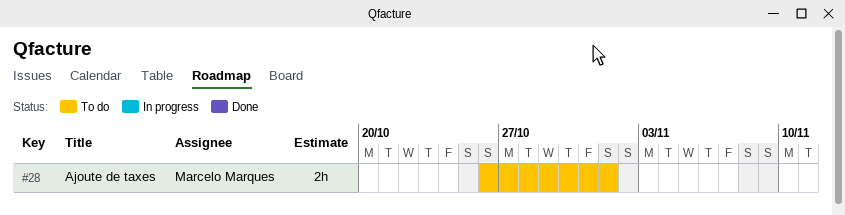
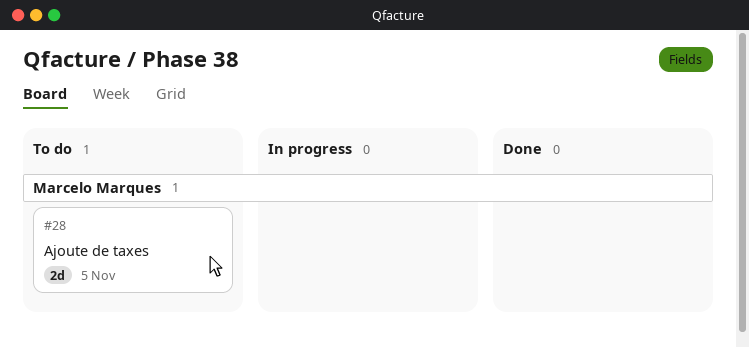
#28, estimate: 2h -> 2d
#28, due: Nov 1 -> Nov 5

